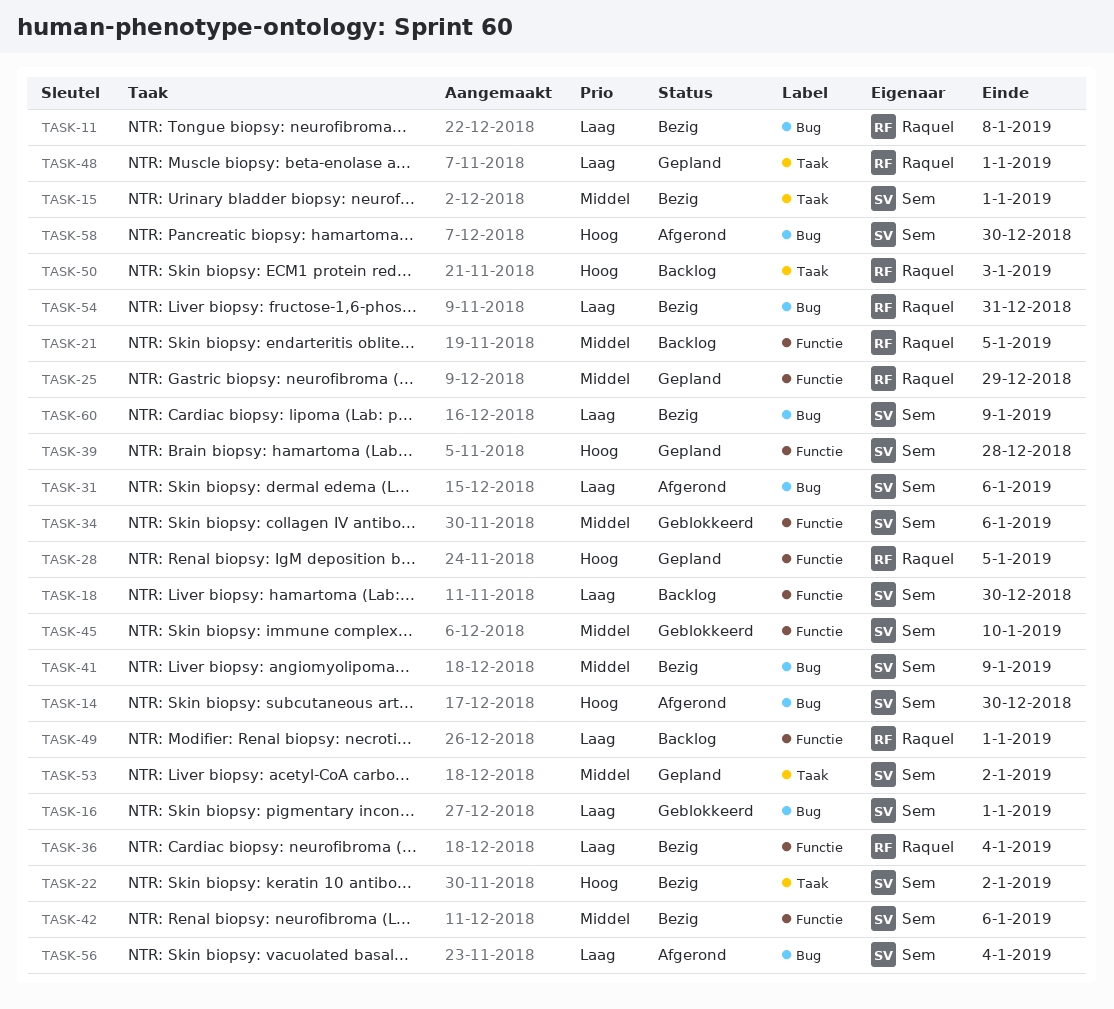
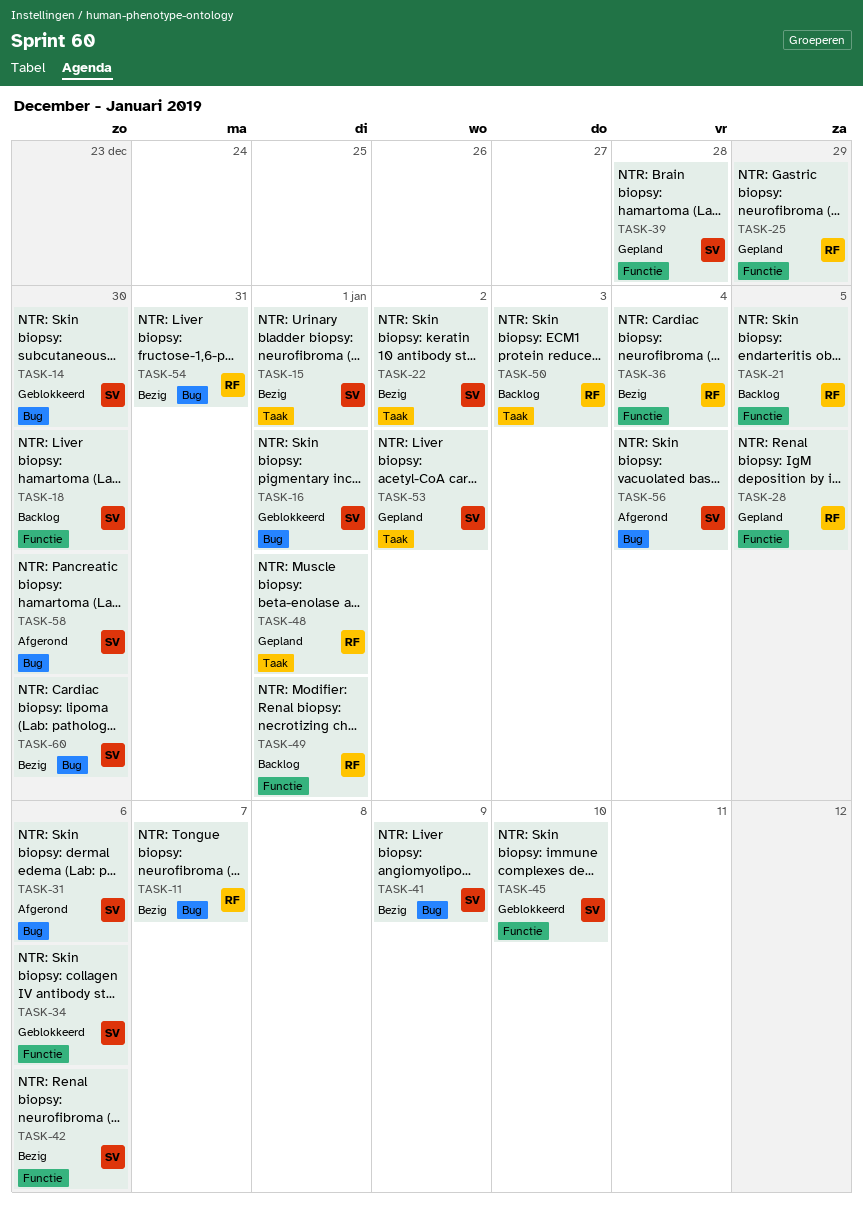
TASK-11, due: Jan 8 -> Jan 7
TASK-14, status: Afgerond -> Geblokkeerd
TASK-60, due: Jan 9 -> Dec 30

